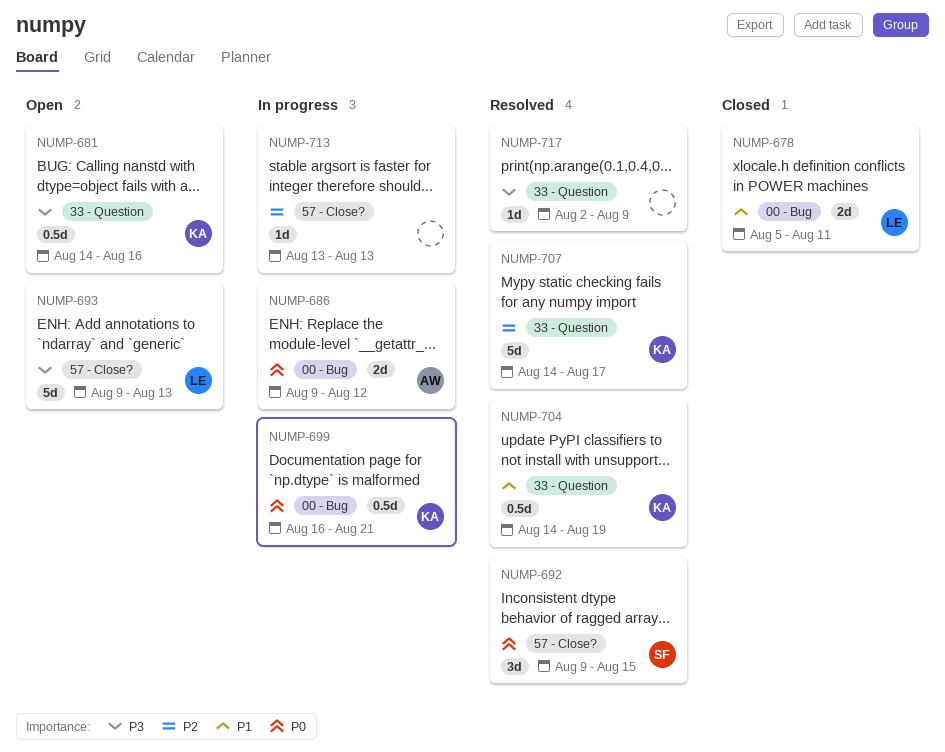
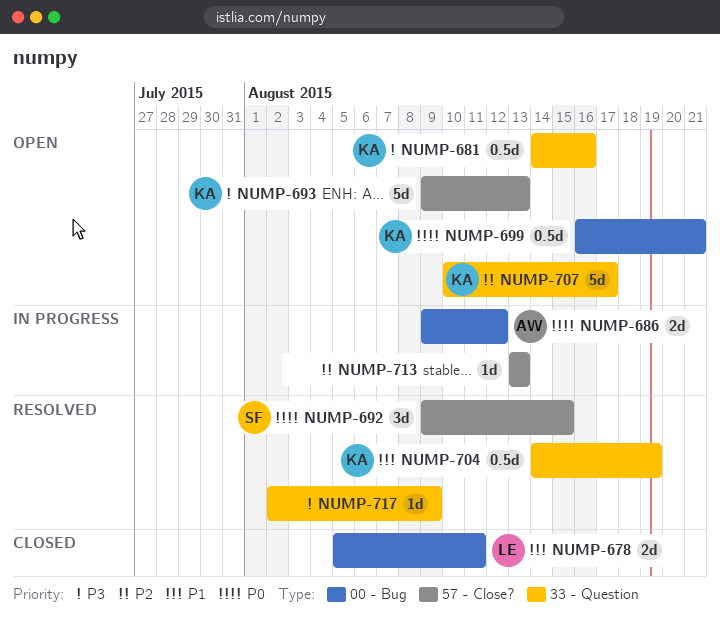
NUMP-693, owner: LE -> KA
NUMP-699, status: In progress -> Open
NUMP-707, status: Resolved -> Open
NUMP-707, start: Aug 14 -> Aug 10

